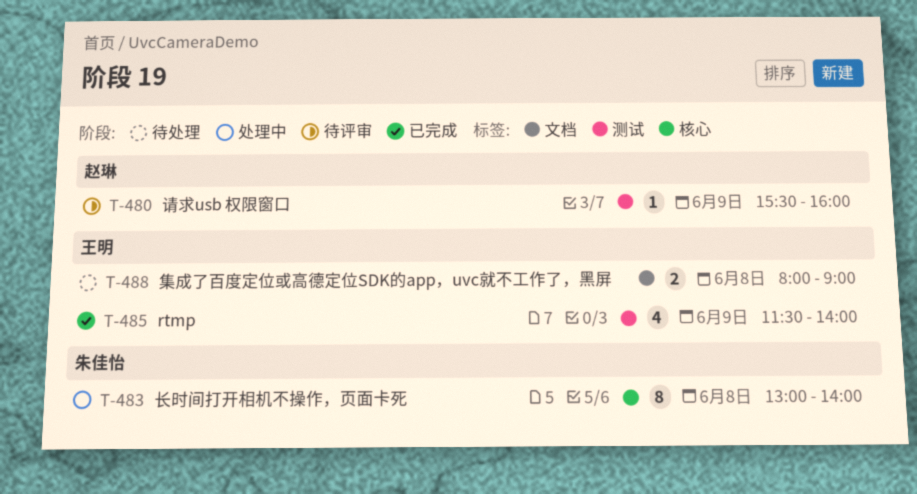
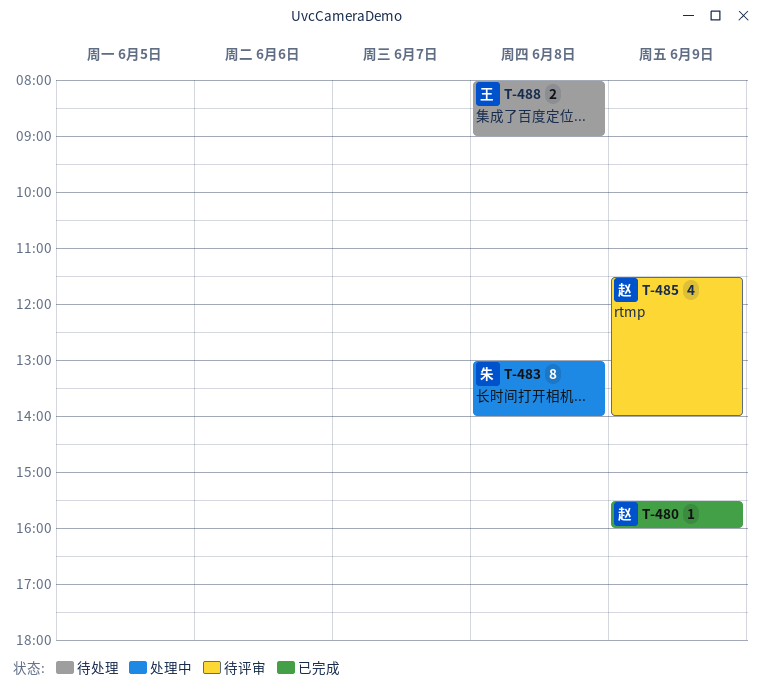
T-480, status: 待评审 -> 已完成
T-485, status: 已完成 -> 待评审
T-485, owner: 王明 -> 赵琳

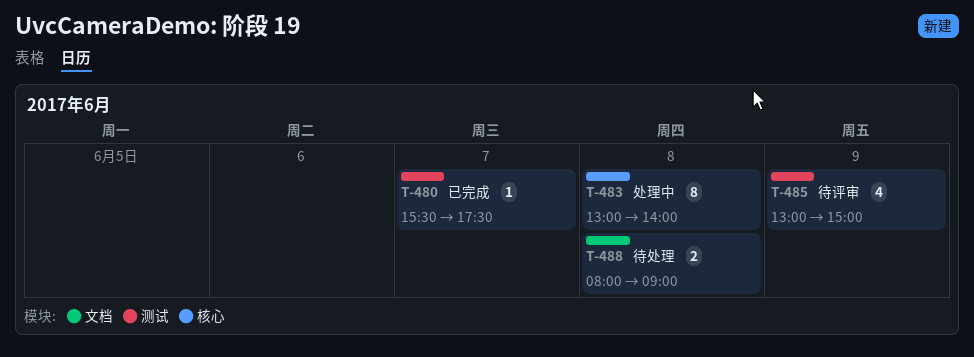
T-480, day: Jun 9 -> Jun 7
T-480, ends: 16:00 -> 17:30
T-485, begins: 11:30 -> 13:00
T-485, ends: 14:00 -> 15:00

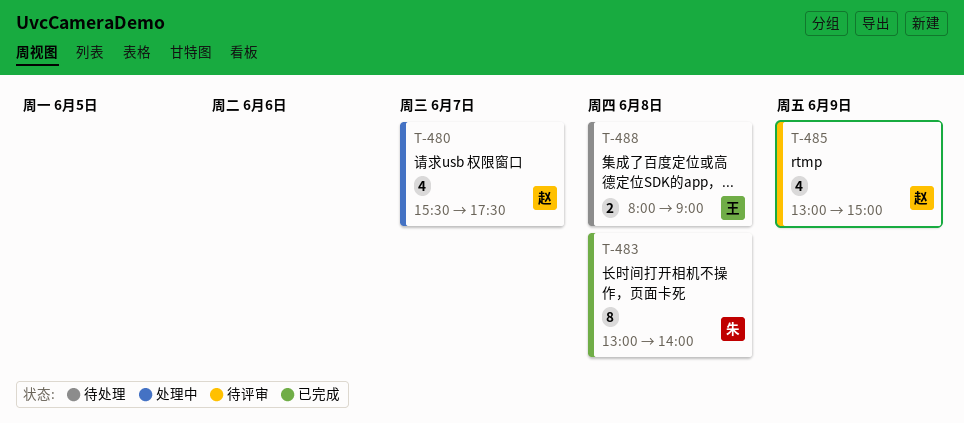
T-480, status: 已完成 -> 处理中
T-480, estimate: 1 -> 4
T-483, status: 处理中 -> 已完成

